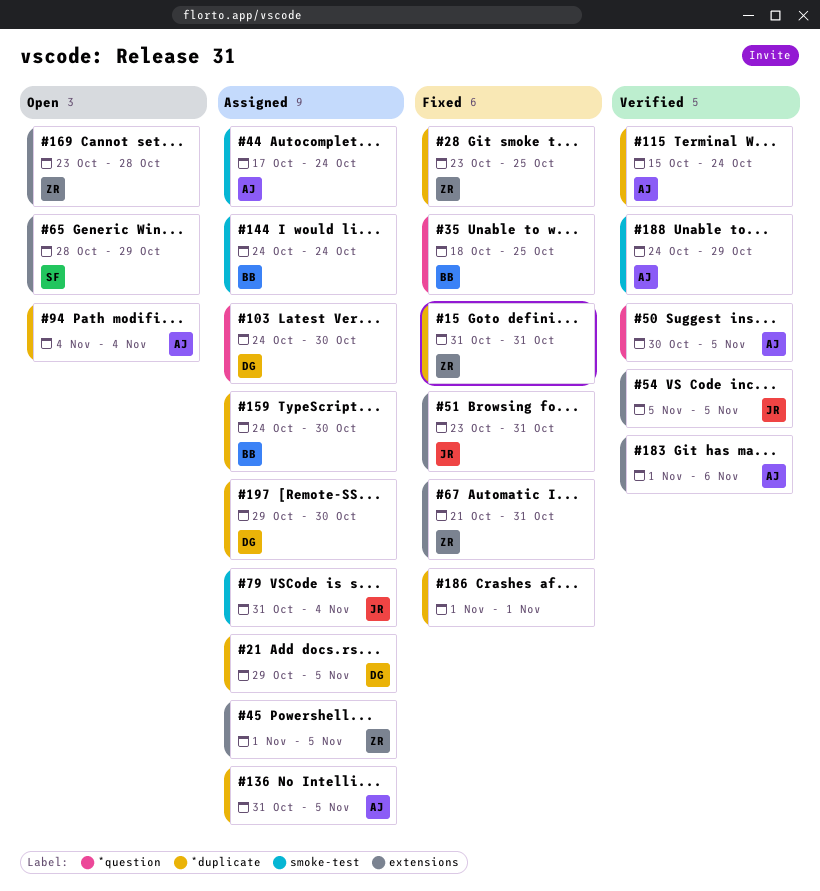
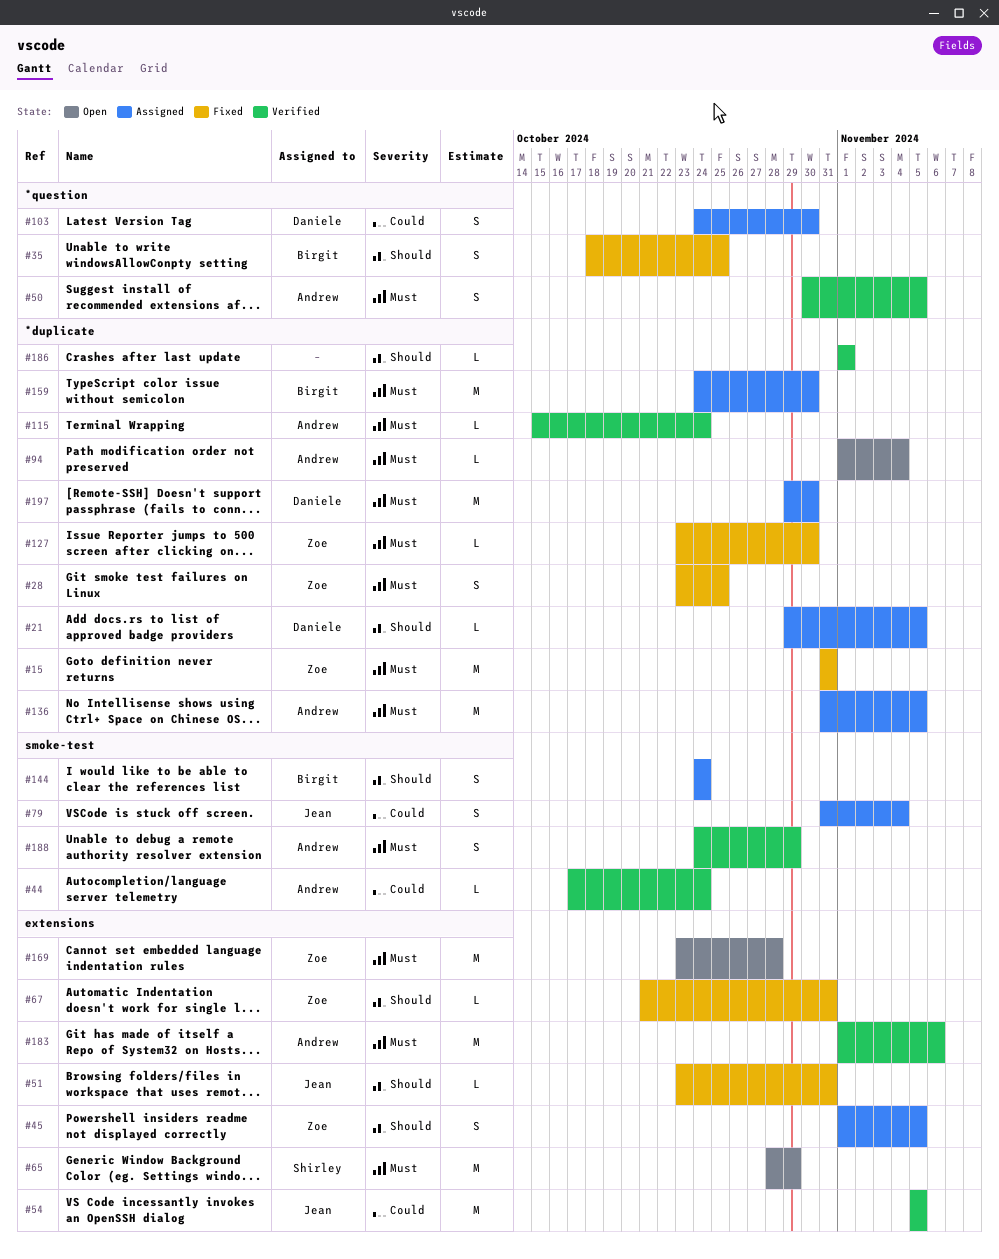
#44, status: Assigned -> Verified
#94, start: Nov 4 -> Nov 1
#127: none -> present
#186, status: Fixed -> Verified

